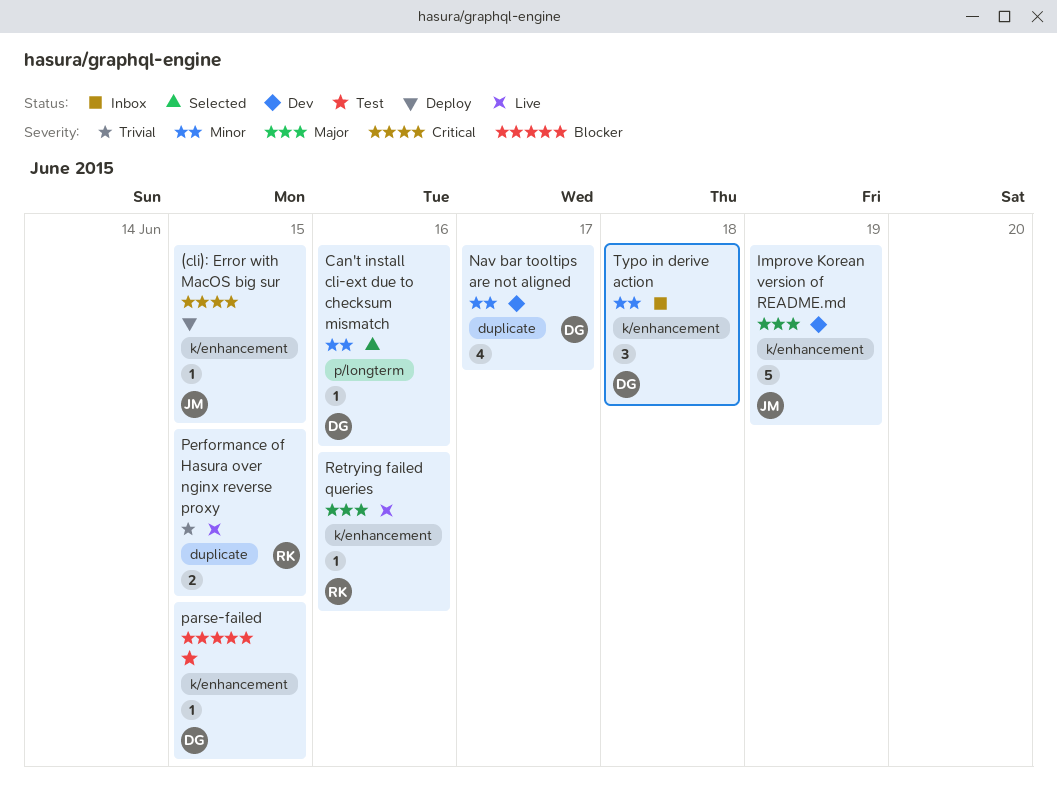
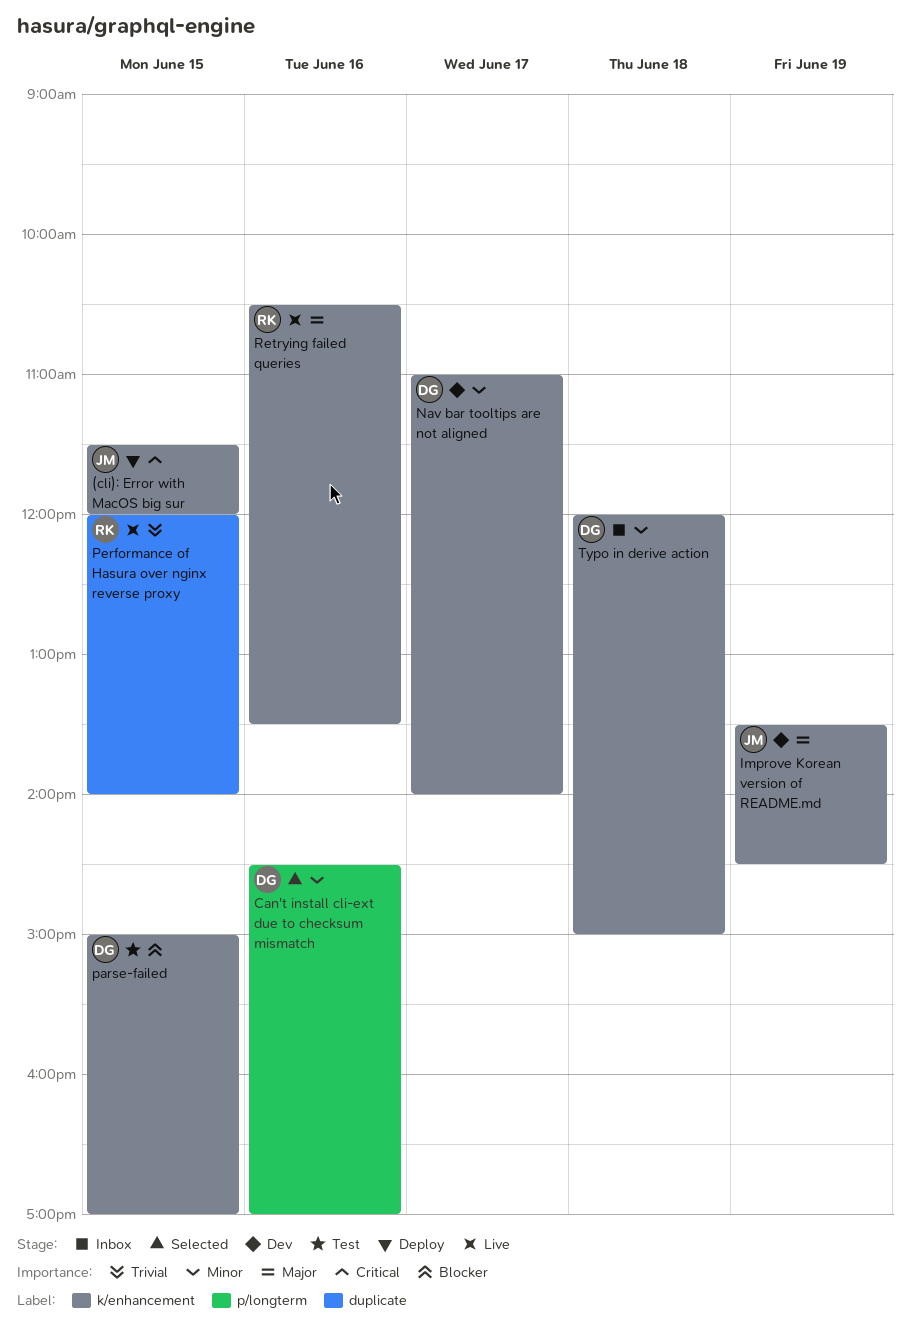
Nav bar tooltips are not aligned, label: duplicate -> k/enhancement

